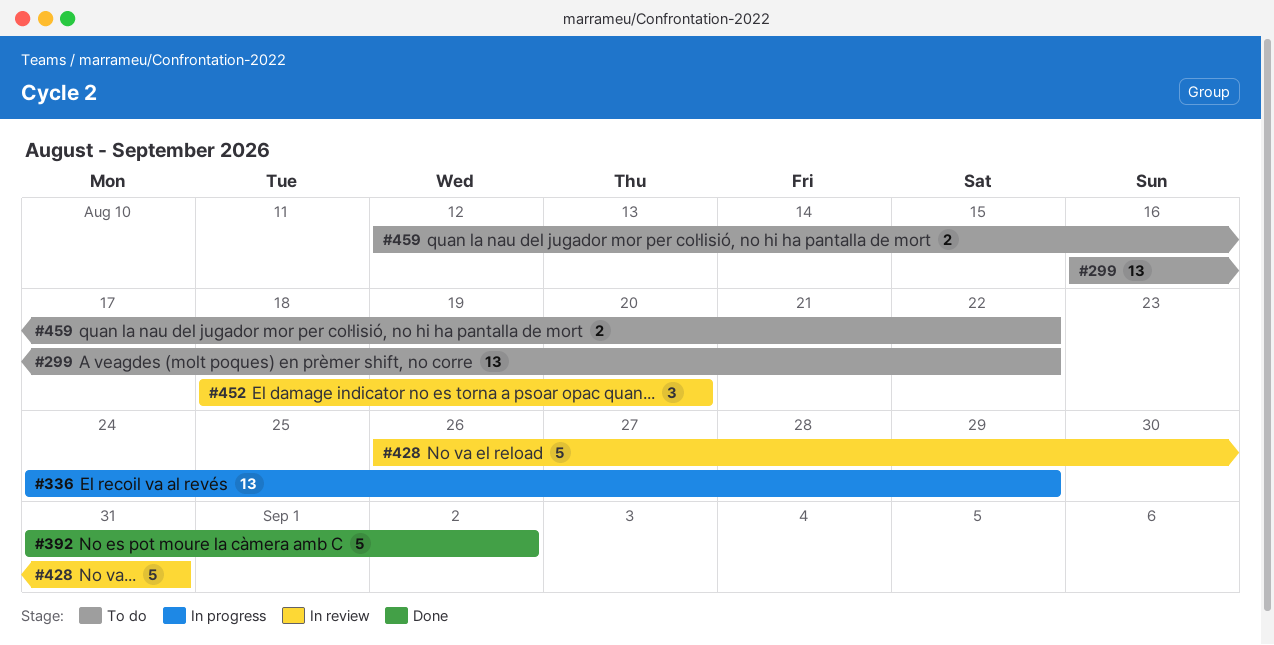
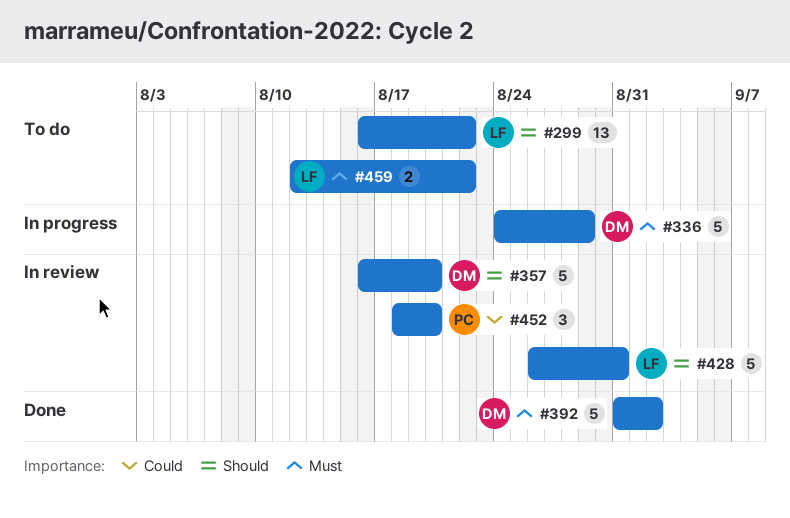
#336, estimate: 13 -> 5
#357: none -> present

